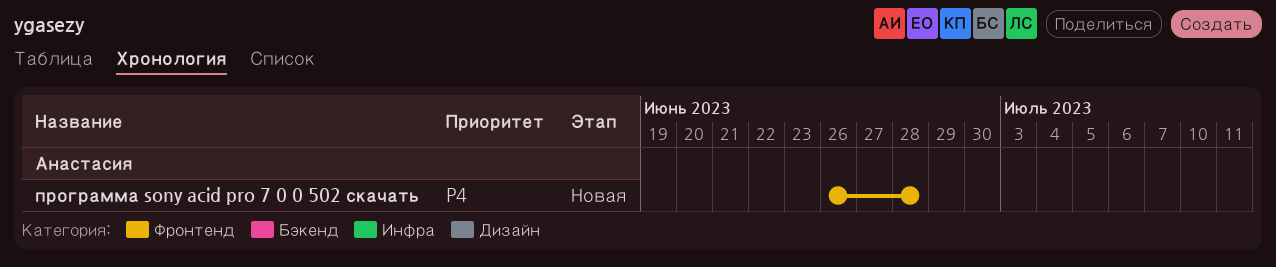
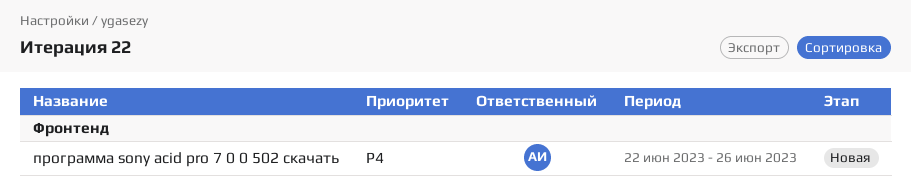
программа sony acid pro 7 0 0 502 скачать, start: Jun 26 -> Jun 22
программа sony acid pro 7 0 0 502 скачать, due: Jun 28 -> Jun 26

